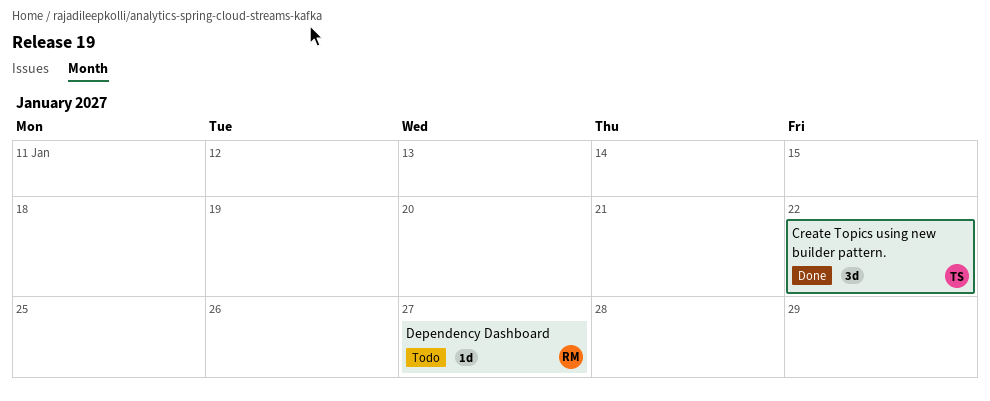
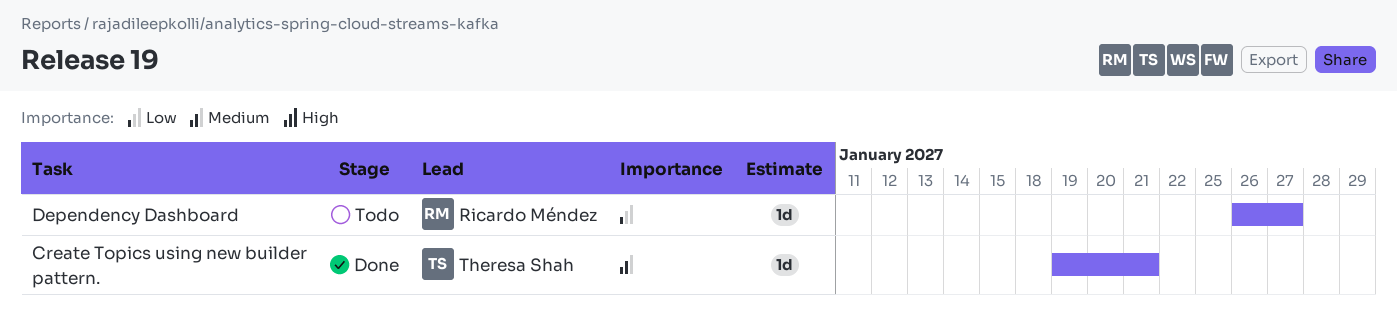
Create Topics using new builder pattern., estimate: 3d -> 1d
Create Topics using new builder pattern., due: Jan 22 -> Jan 21

